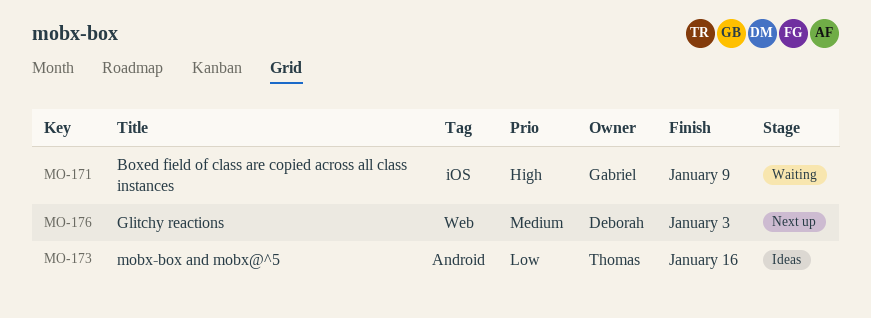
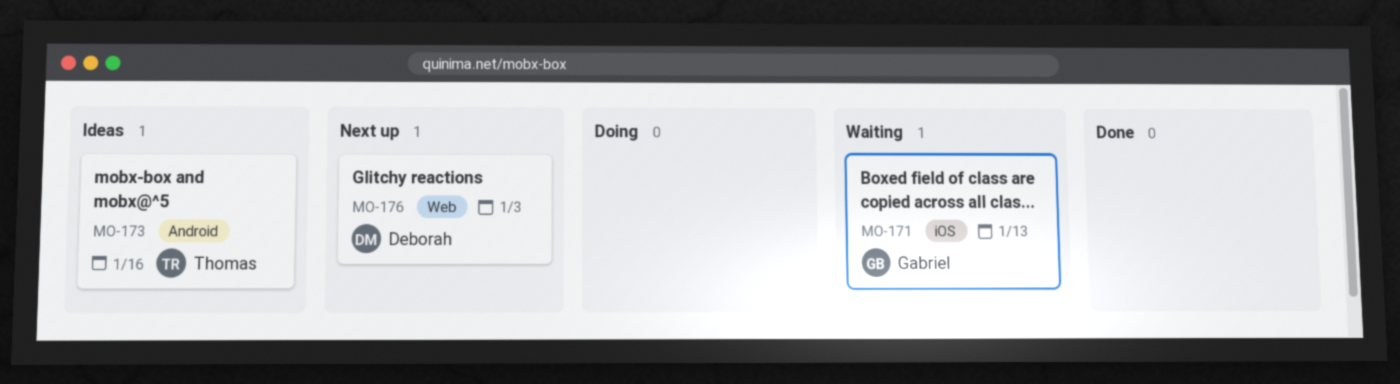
MO-171, due: Jan 9 -> Jan 13

